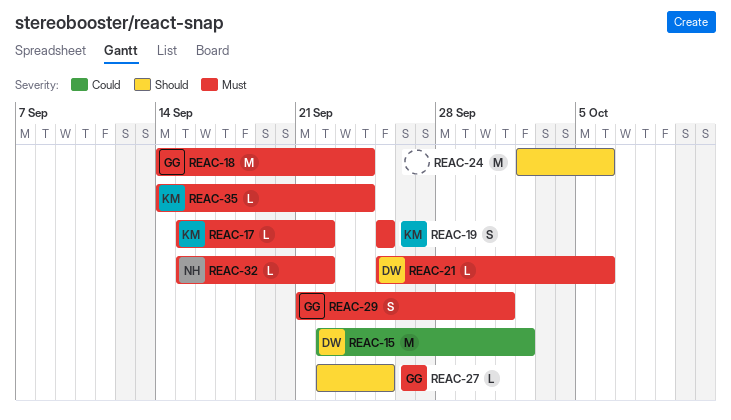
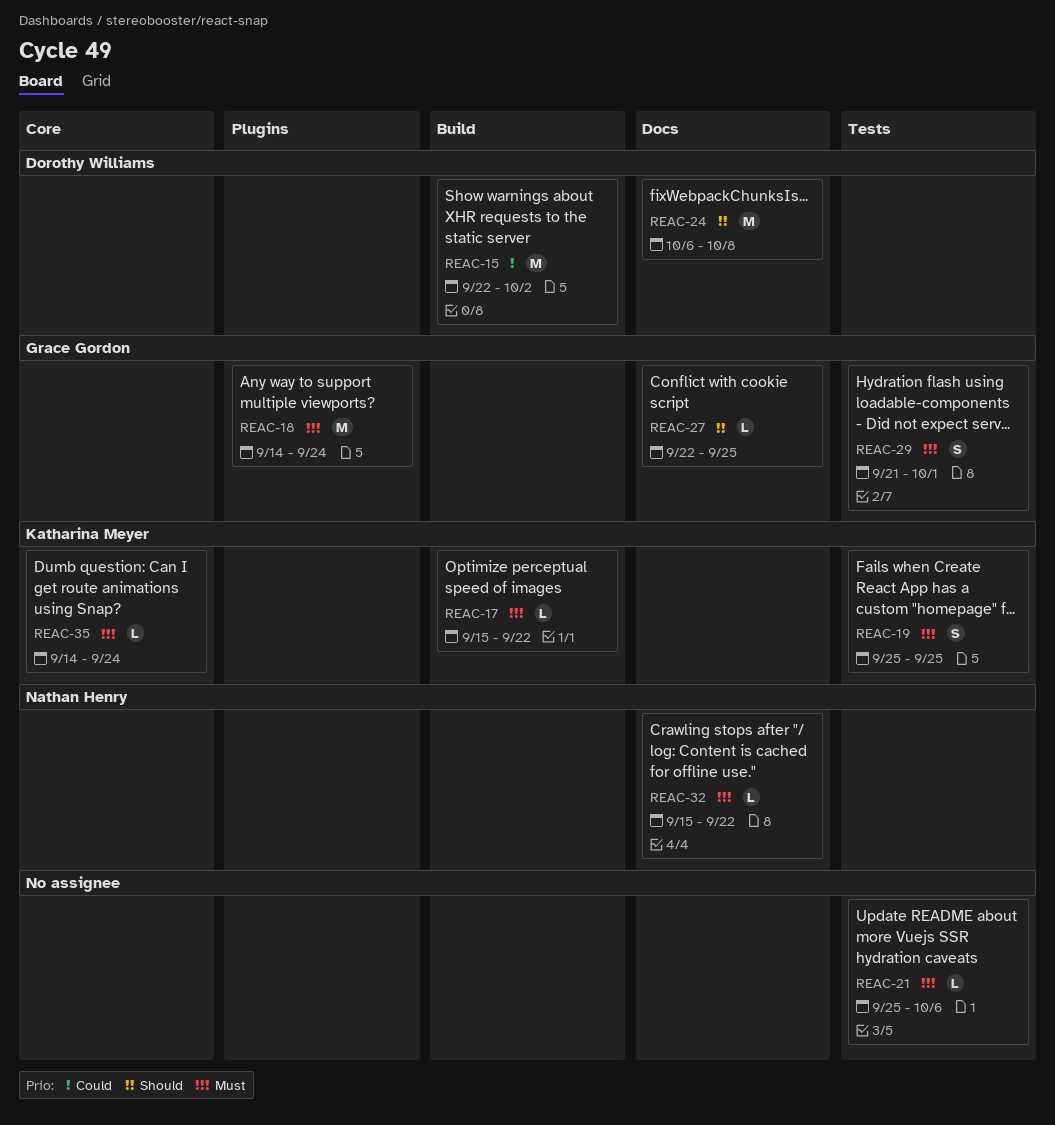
REAC-21, owner: Dorothy Williams -> none
REAC-24, owner: none -> Dorothy Williams
REAC-24, start: Oct 2 -> Oct 6
REAC-24, due: Oct 6 -> Oct 8

